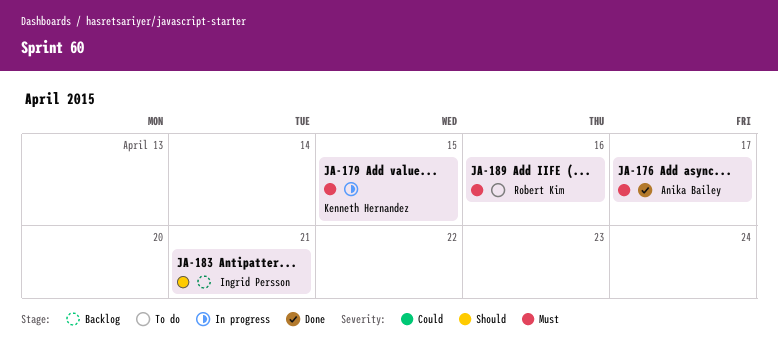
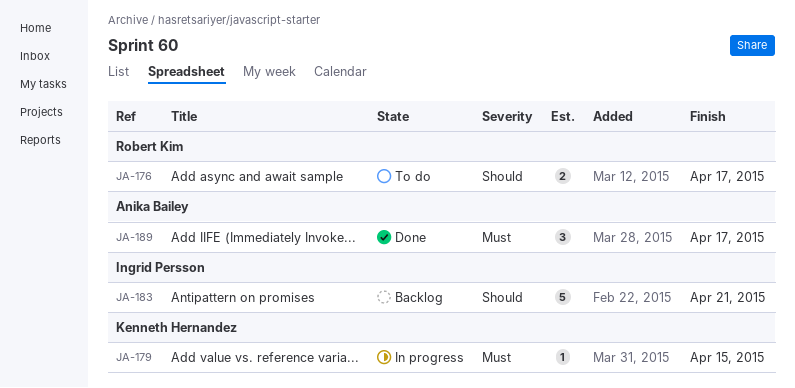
JA-176, status: Done -> To do
JA-176, owner: Anika Bailey -> Robert Kim
JA-176, priority: Must -> Should
JA-189, status: To do -> Done
JA-189, owner: Robert Kim -> Anika Bailey
JA-189, due: Apr 16 -> Apr 17

